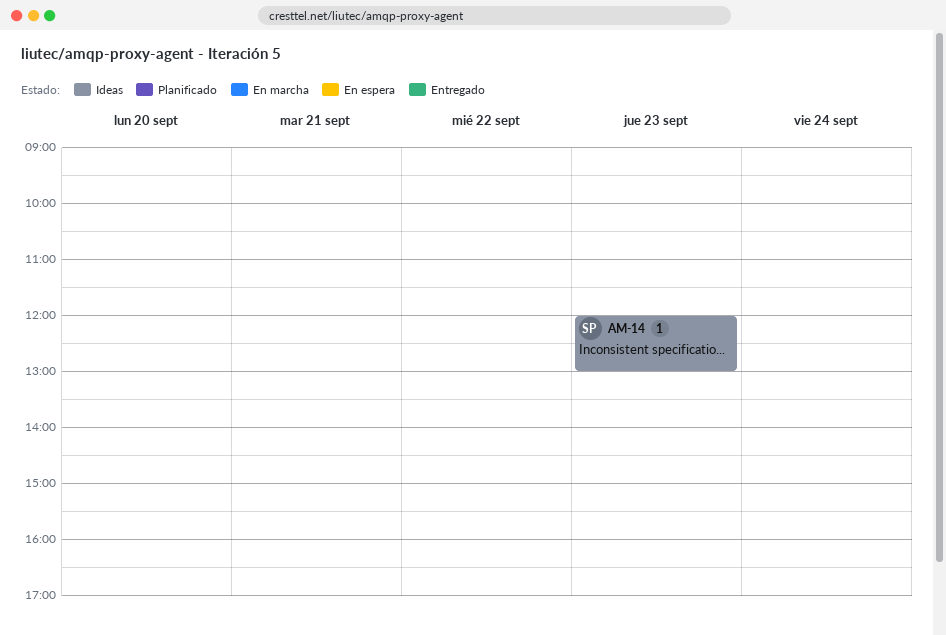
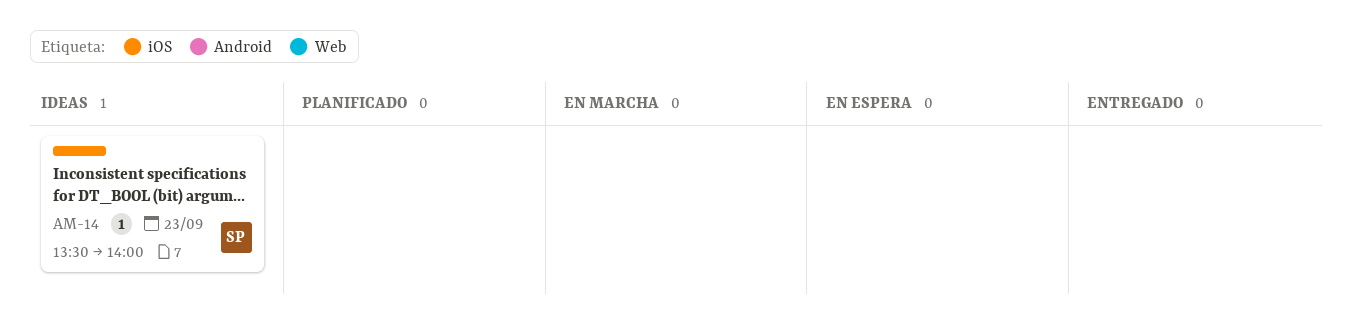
AM-14, begins: 12:00 -> 13:30
AM-14, ends: 13:00 -> 14:00

